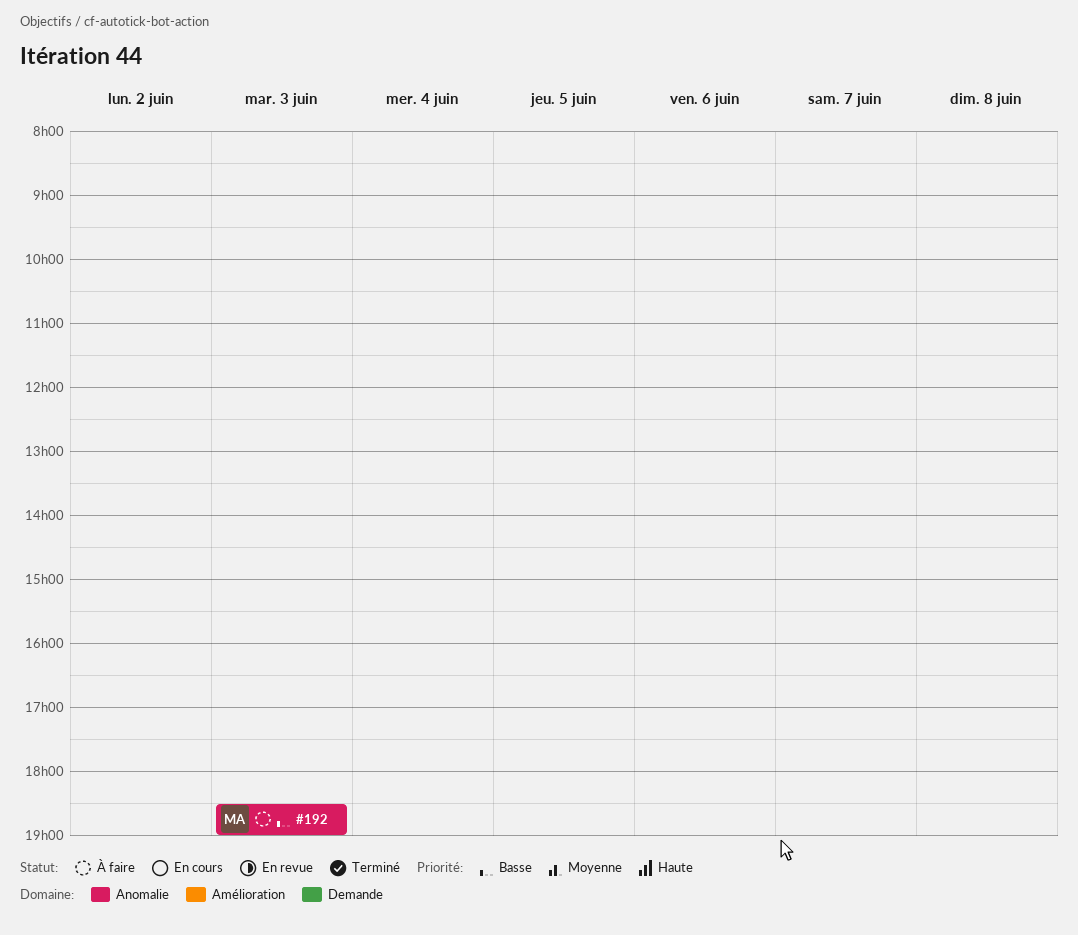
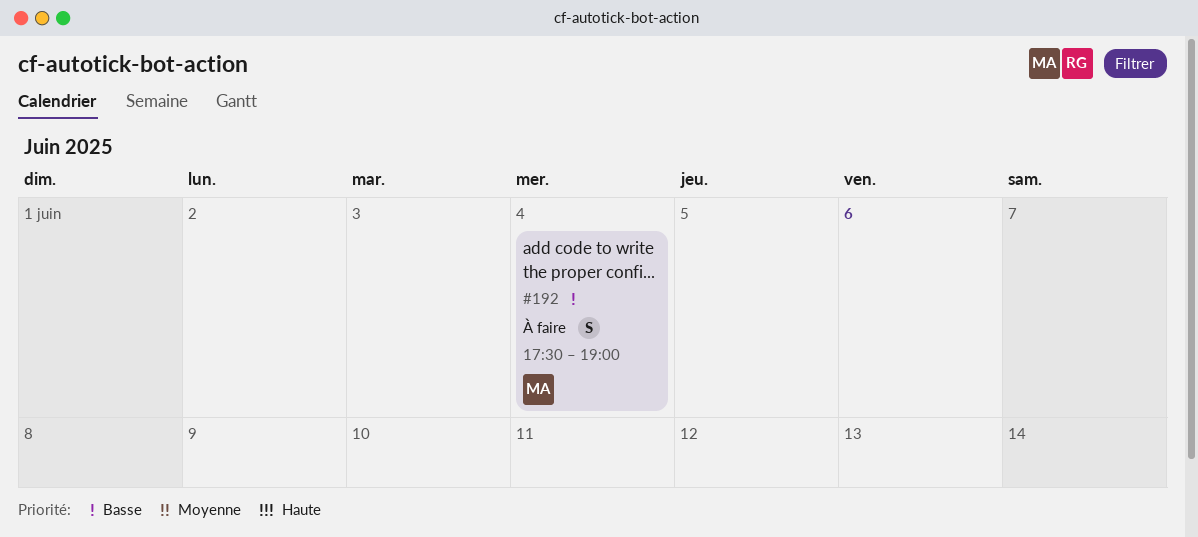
#192, day: Jun 3 -> Jun 4
#192, begins: 18:30 -> 17:30

